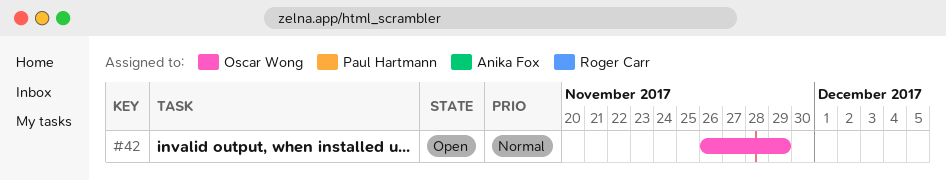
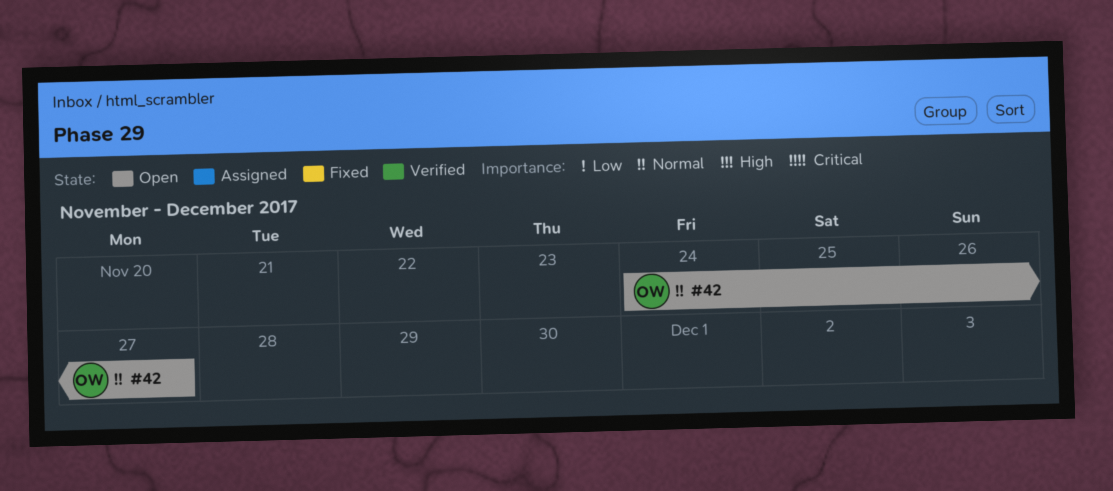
#42, start: Nov 26 -> Nov 24
#42, due: Nov 29 -> Nov 27

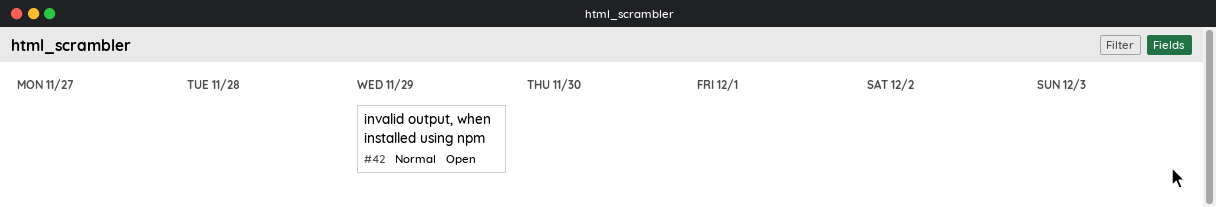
#42, due: Nov 27 -> Nov 29

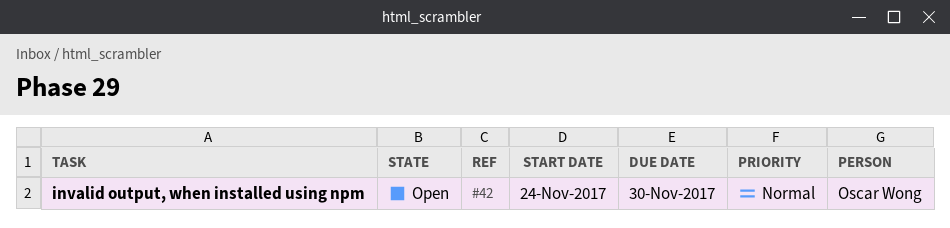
#42, due: Nov 29 -> Nov 30

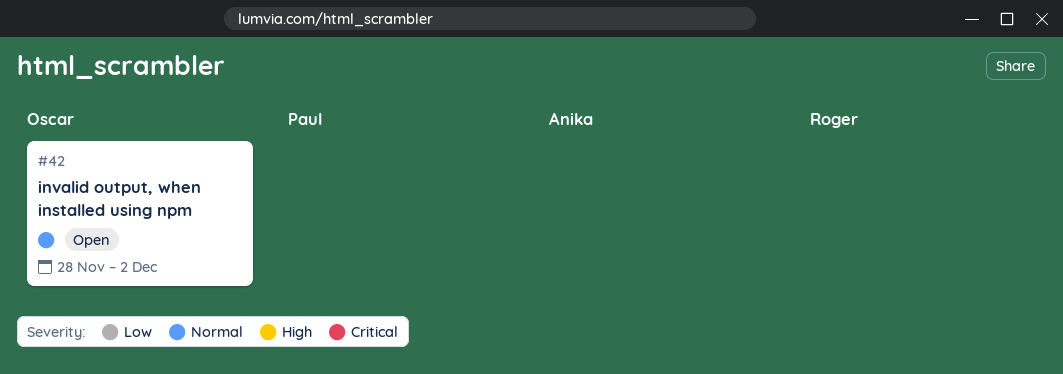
#42, start: Nov 24 -> Nov 28
#42, due: Nov 30 -> Dec 2

